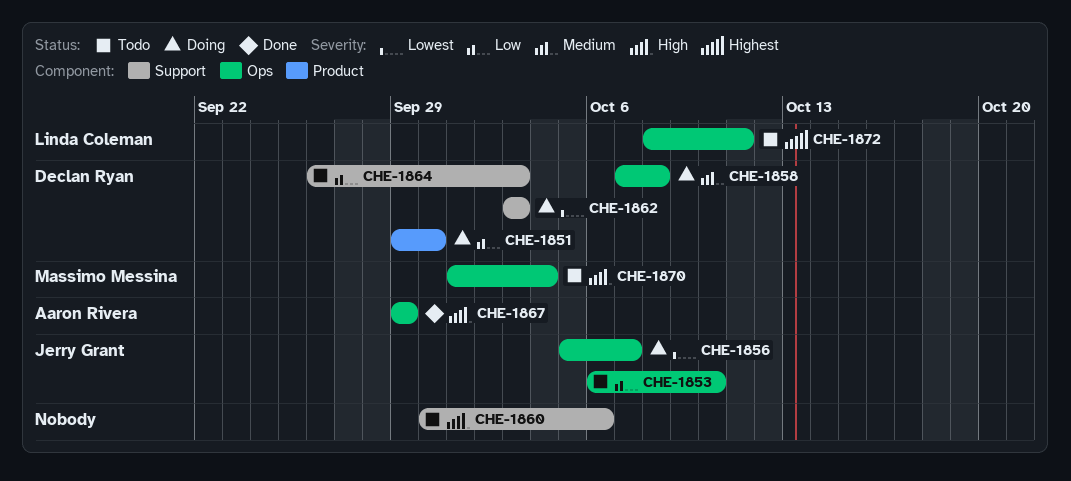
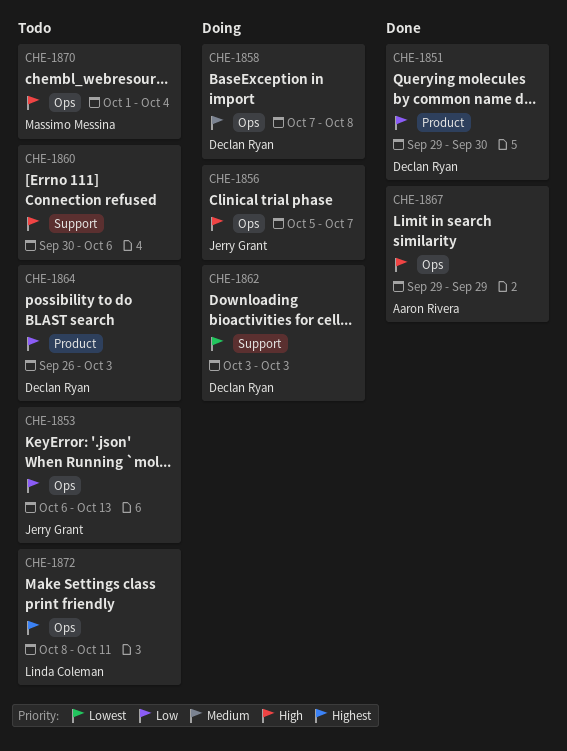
CHE-1851, status: Doing -> Done
CHE-1853, due: Oct 10 -> Oct 13
CHE-1856, priority: Lowest -> High
CHE-1864, label: Support -> Product

